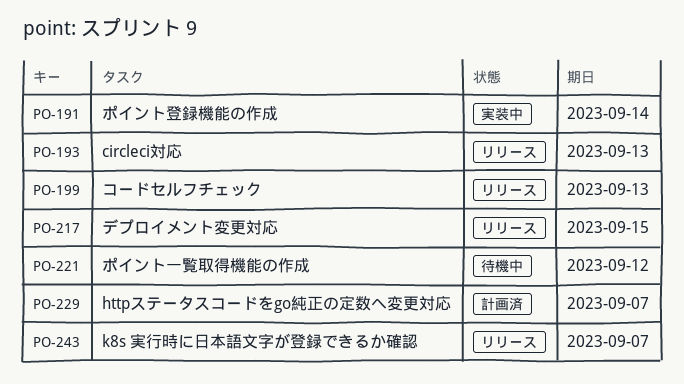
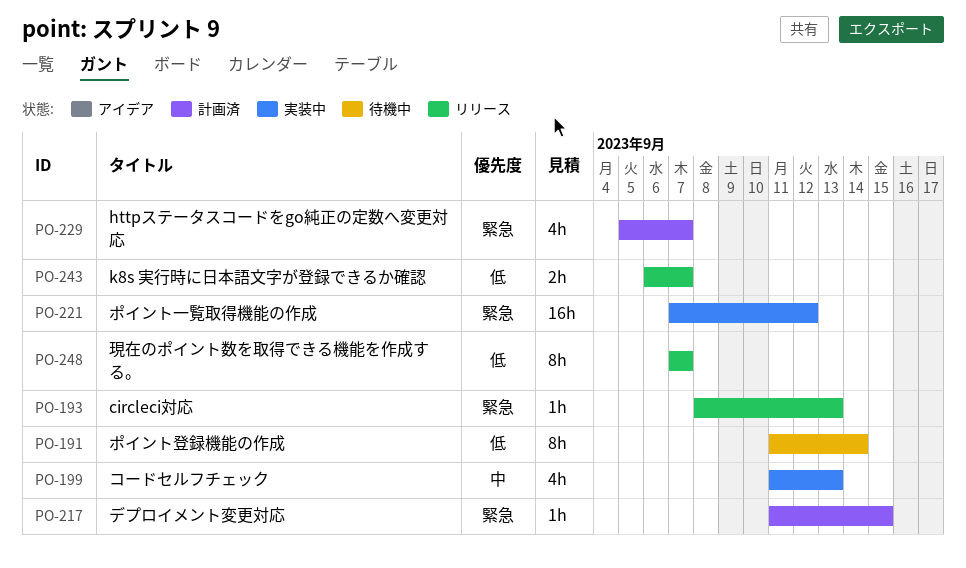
PO-191, status: 実装中 -> 待機中
PO-199, status: リリース -> 実装中
PO-217, status: リリース -> 計画済
PO-221, status: 待機中 -> 実装中
PO-248: none -> present

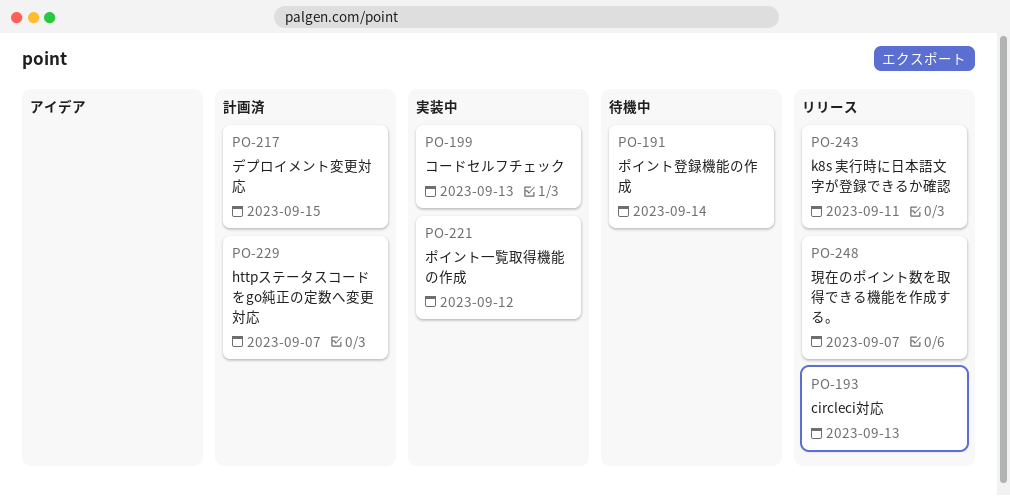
PO-243, due: Sep 7 -> Sep 11

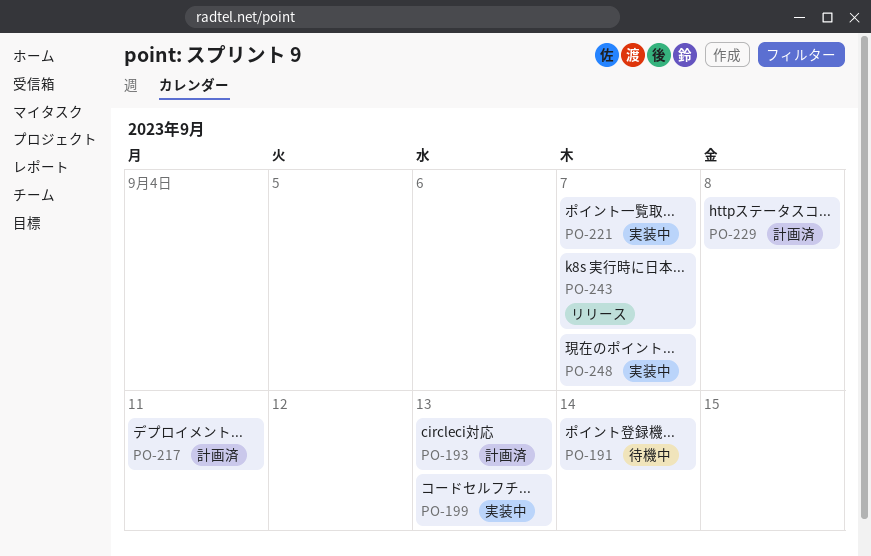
PO-193, status: リリース -> 計画済
PO-217, due: Sep 15 -> Sep 11
PO-221, due: Sep 12 -> Sep 7
PO-229, due: Sep 7 -> Sep 8
PO-243, due: Sep 11 -> Sep 7
PO-248, status: リリース -> 実装中

